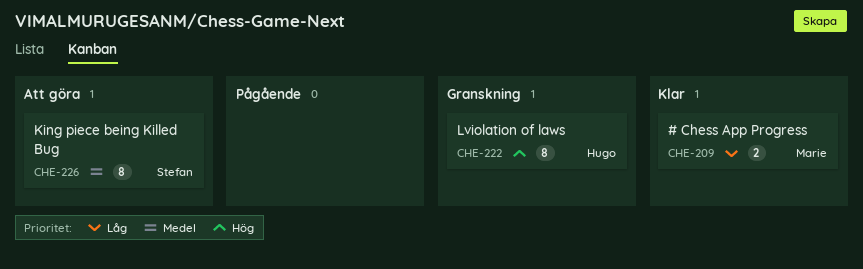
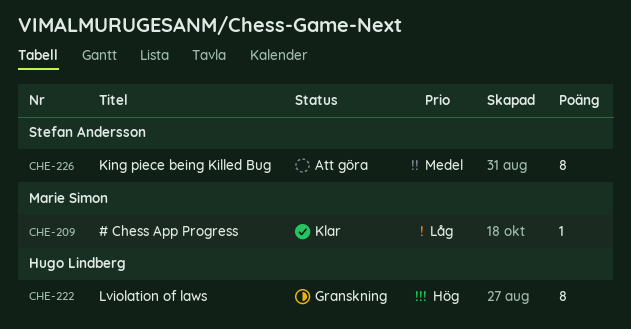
CHE-209, estimate: 2 -> 1

